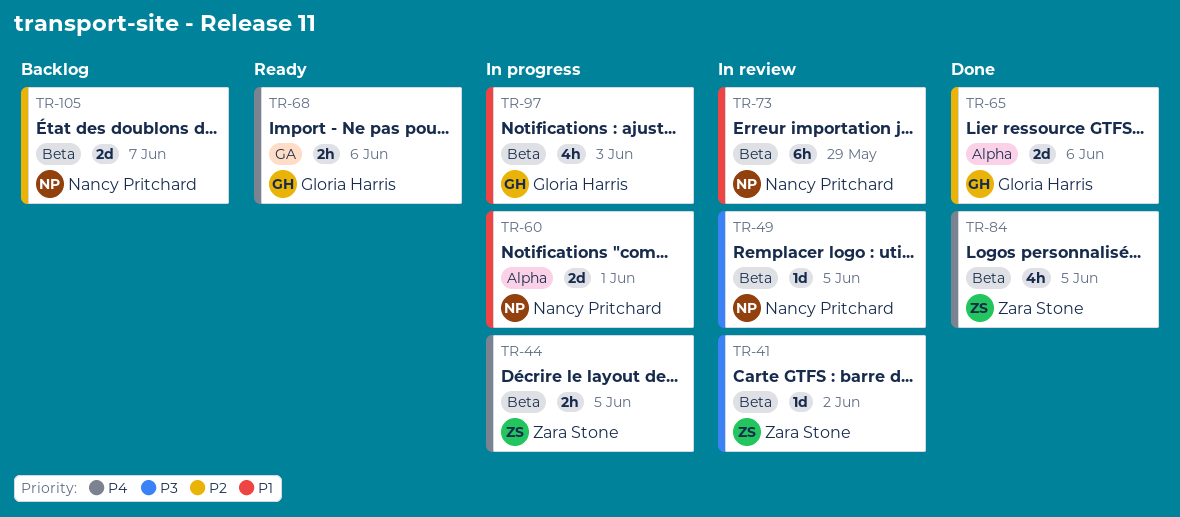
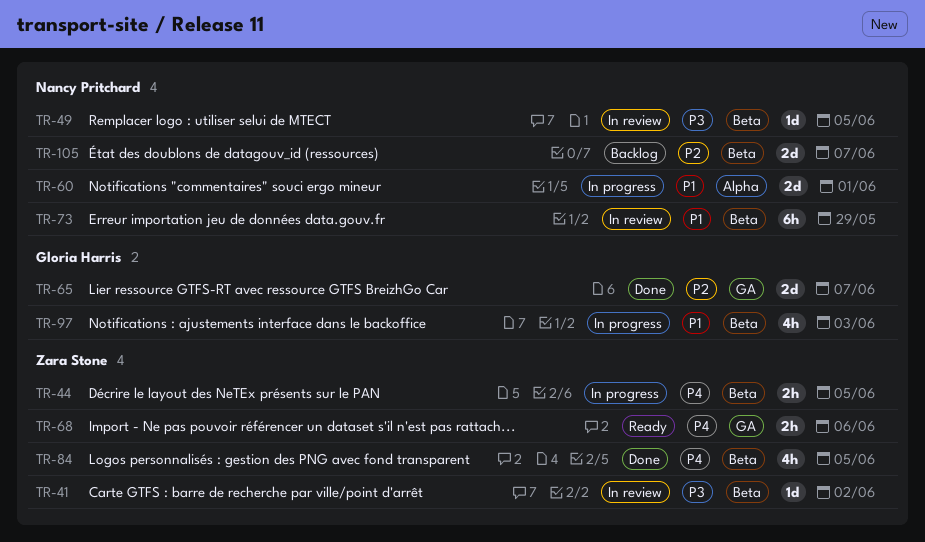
TR-65, label: Alpha -> GA
TR-65, due: Jun 6 -> Jun 7
TR-68, owner: Gloria Harris -> Zara Stone

